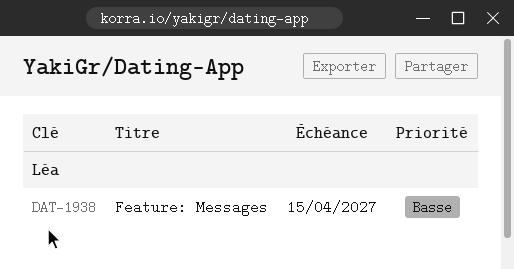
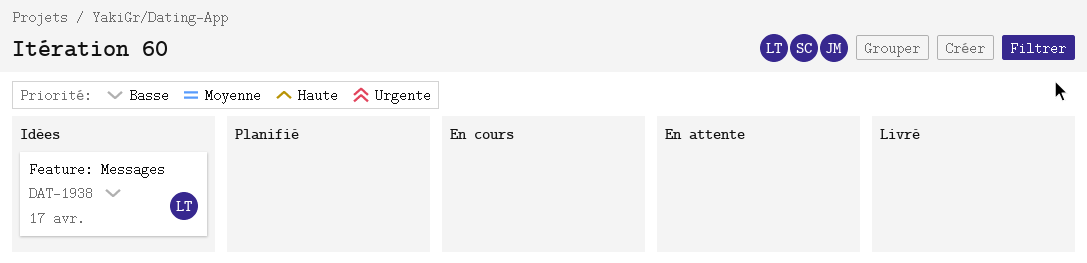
DAT-1938, due: Apr 15 -> Apr 17

